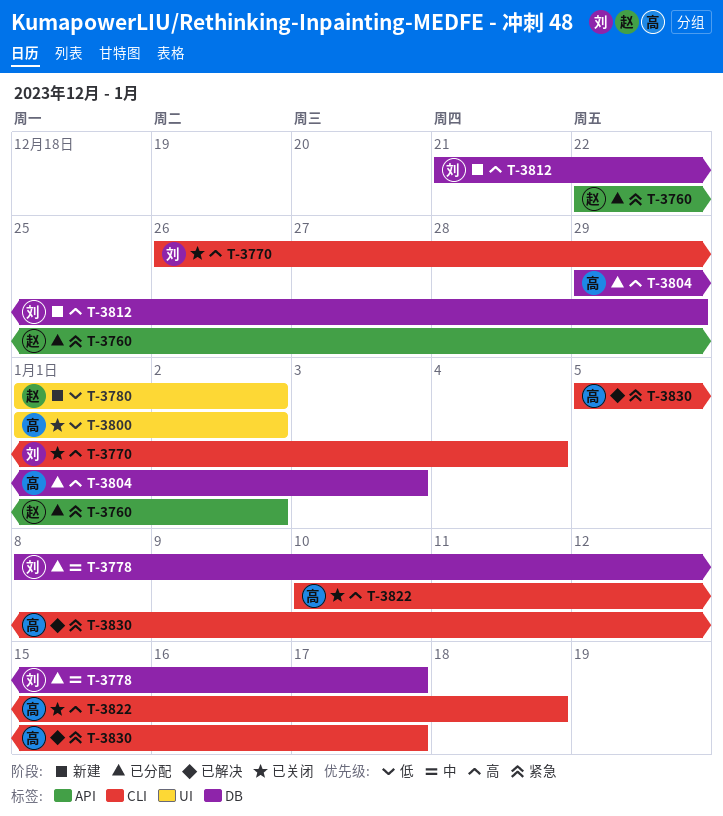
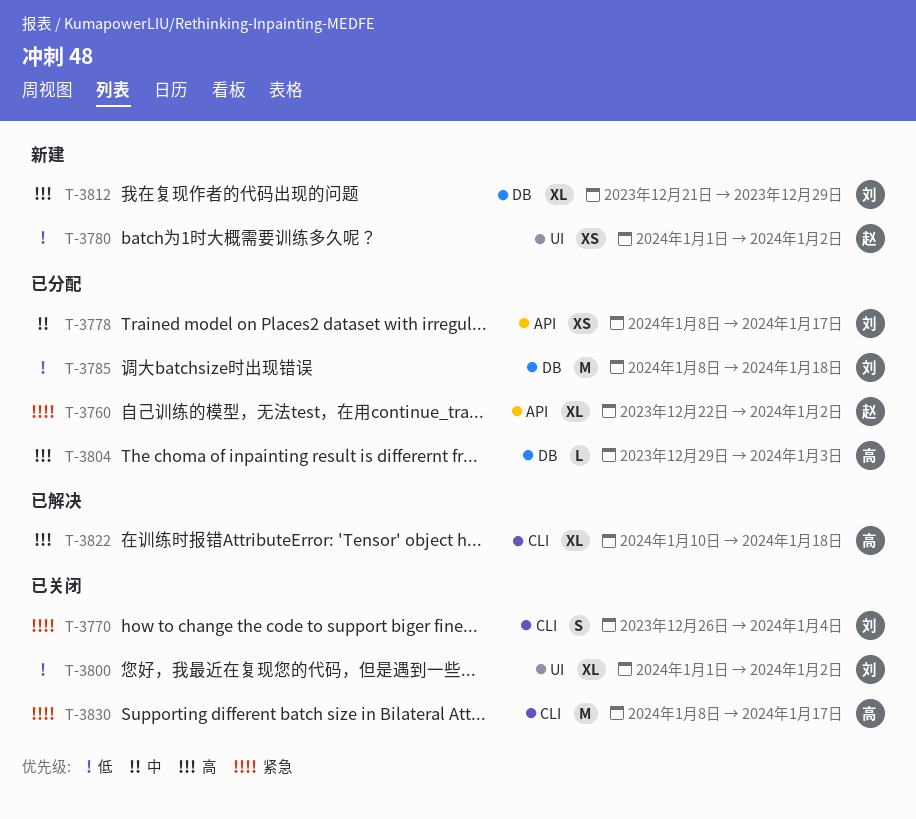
T-3770, priority: 高 -> 紧急
T-3778, label: DB -> API
T-3785: none -> present
T-3800, owner: 高 -> 刘
T-3822, status: 已关闭 -> 已解决
T-3830, status: 已解决 -> 已关闭
T-3830, start: Jan 5 -> Jan 8

